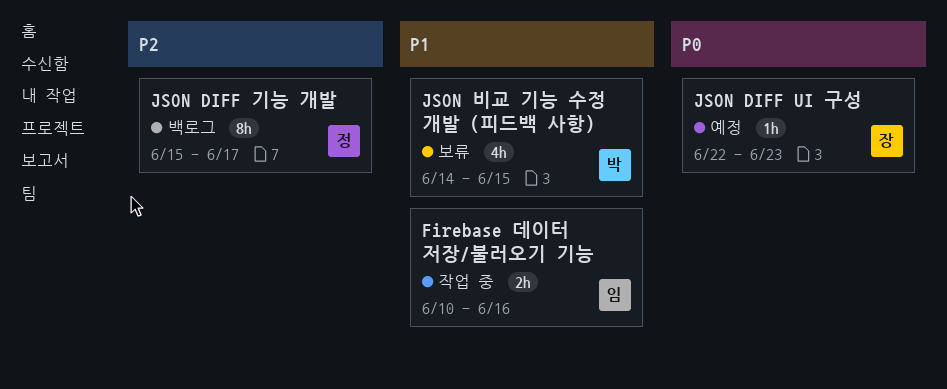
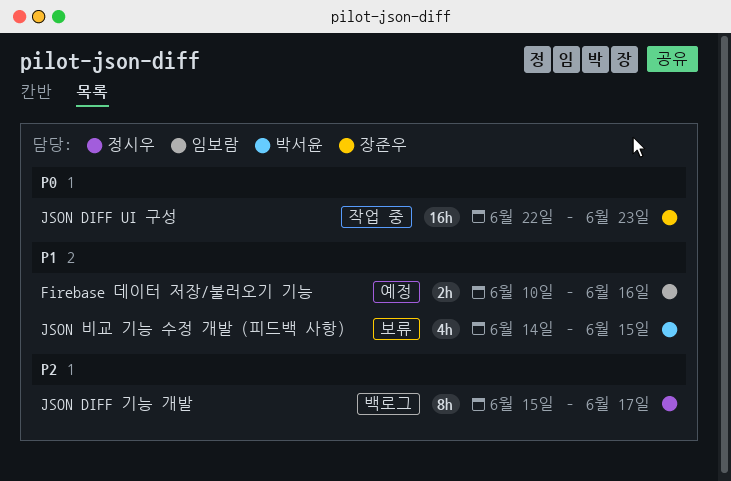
Firebase 데이터 저장/불러오기 기능, status: 작업 중 -> 예정
JSON DIFF UI 구성, status: 예정 -> 작업 중
JSON DIFF UI 구성, estimate: 1h -> 16h

